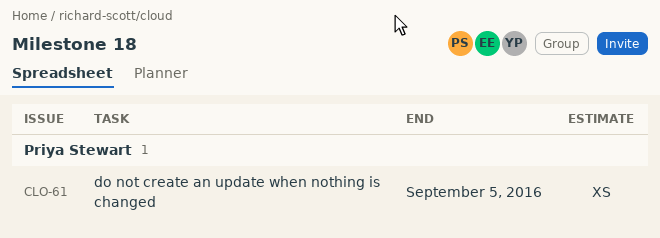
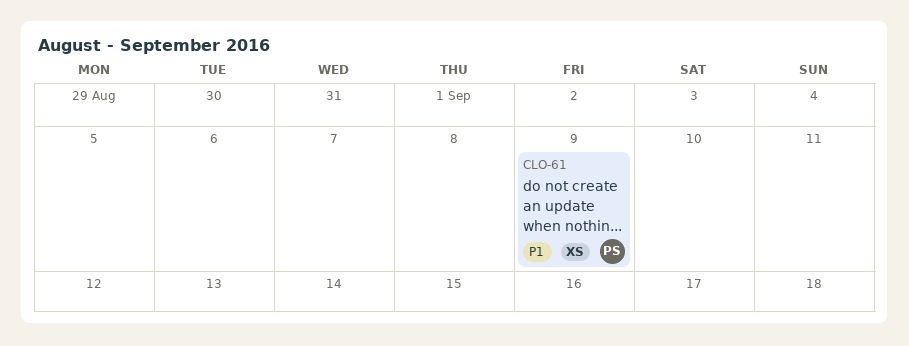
CLO-61, due: Sep 5 -> Sep 9

